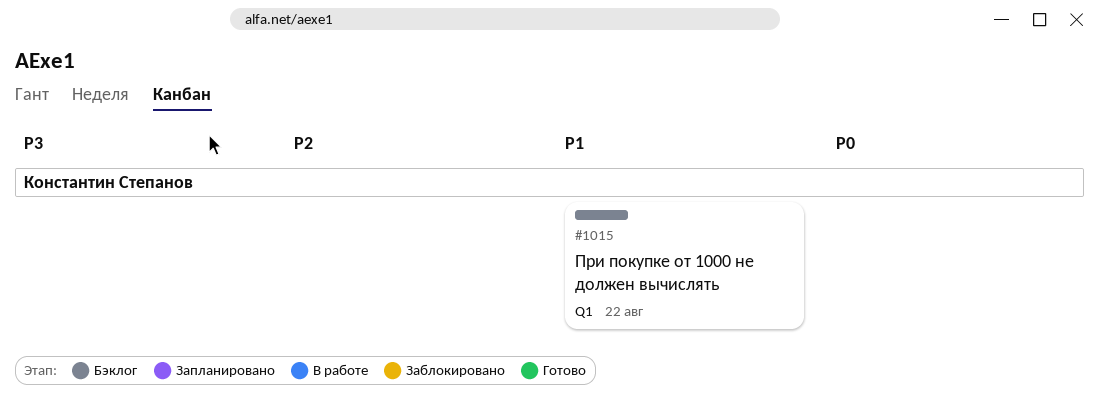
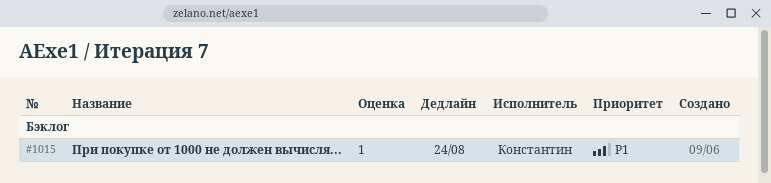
#1015, due: Aug 22 -> Aug 24

